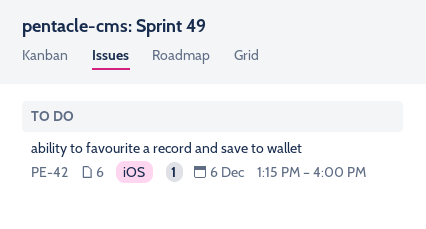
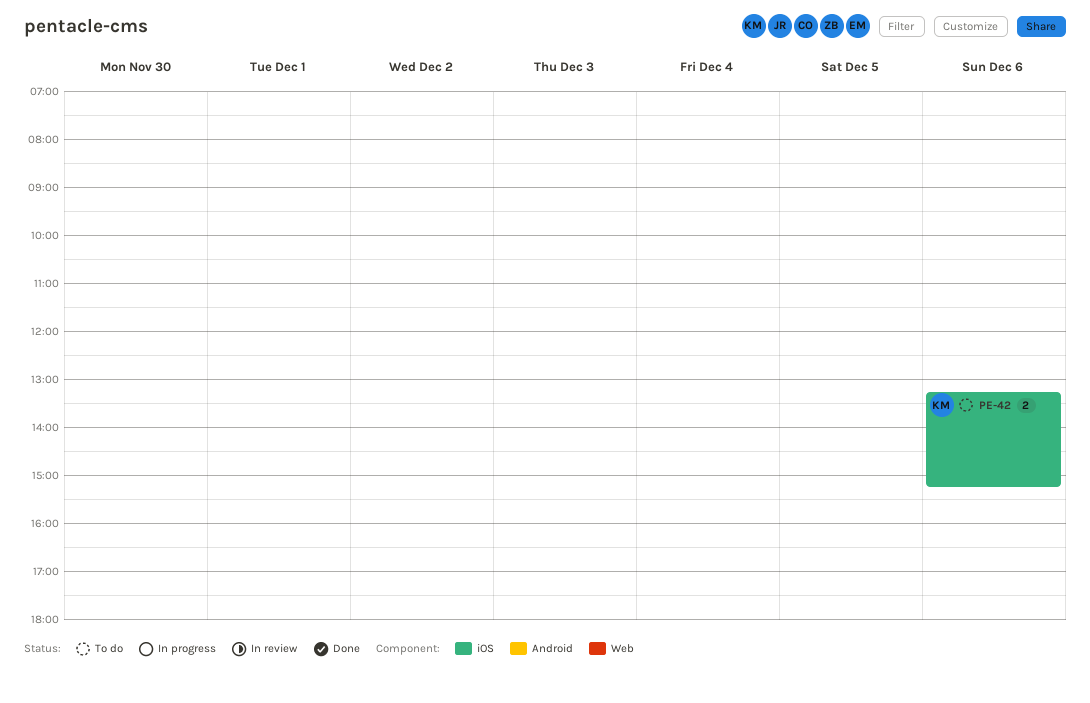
PE-42, estimate: 1 -> 2
PE-42, ends: 16:00 -> 15:15

